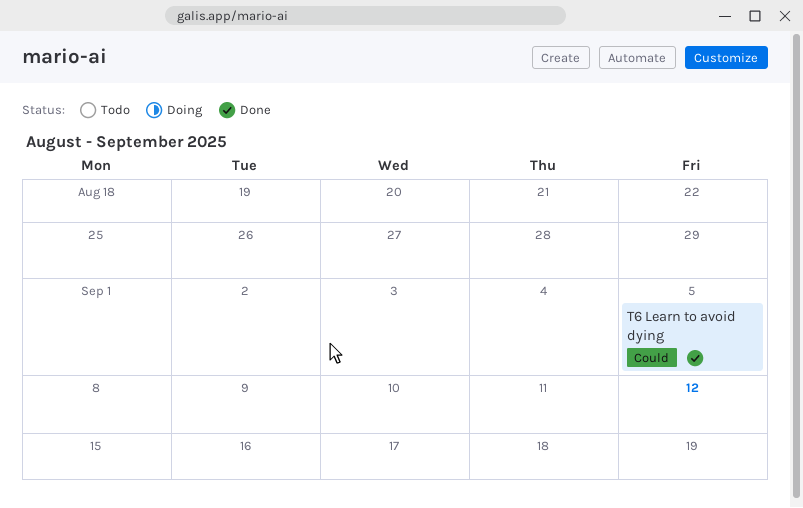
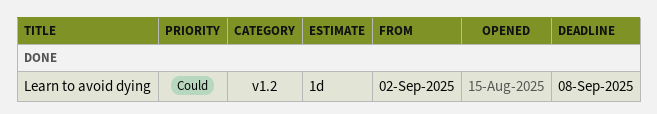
Learn to avoid dying, due: Sep 5 -> Sep 8

